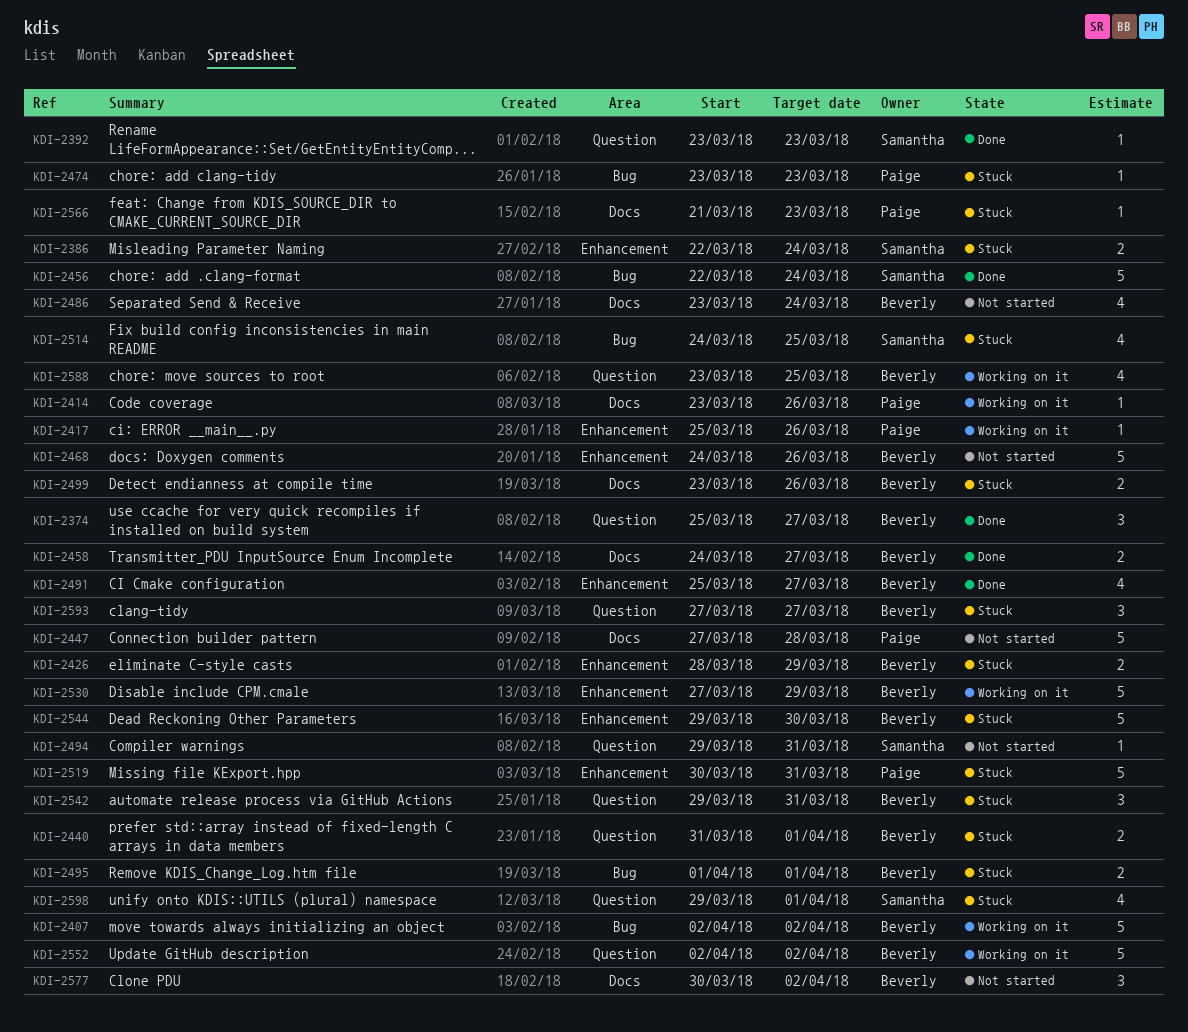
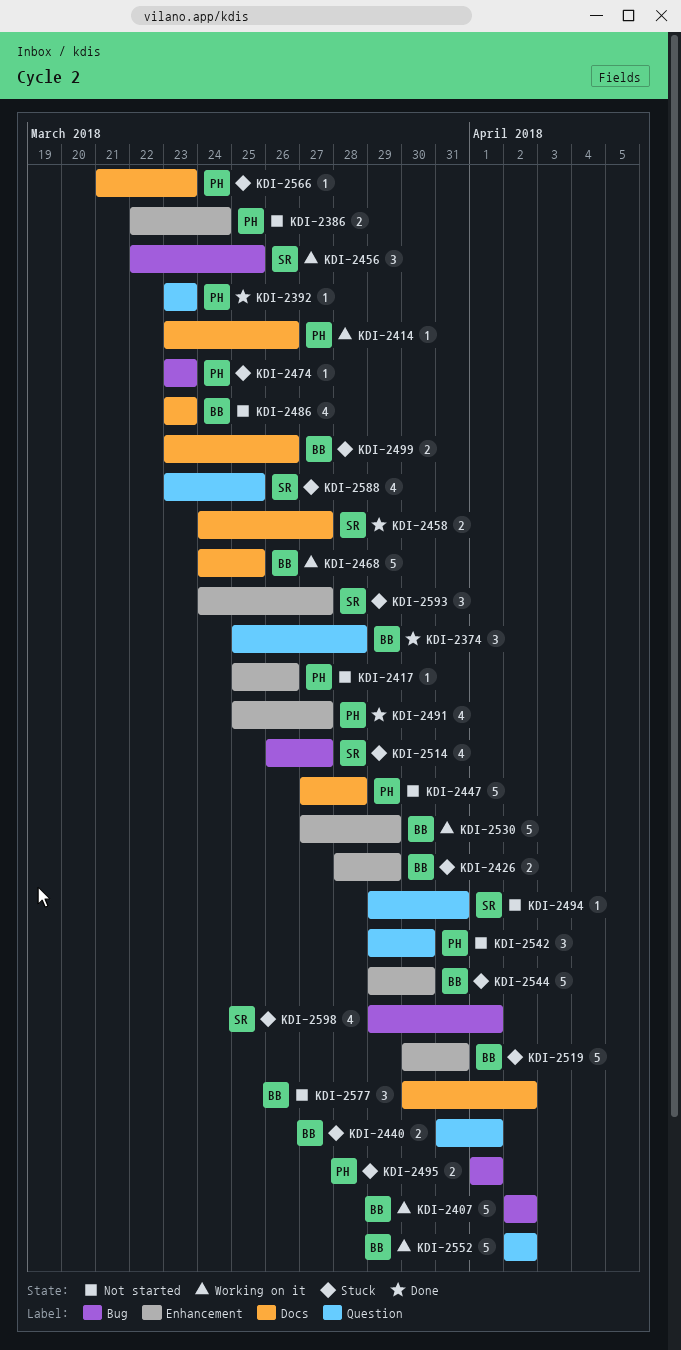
KDI-2374, due: Mar 27 -> Mar 28
KDI-2386, status: Stuck -> Not started
KDI-2386, owner: Samantha -> Paige
KDI-2392, owner: Samantha -> Paige
KDI-2417, status: Working on it -> Not started
KDI-2456, status: Done -> Working on it
KDI-2456, estimate: 5 -> 3
KDI-2456, due: Mar 24 -> Mar 25
KDI-2458, owner: Beverly -> Samantha
KDI-2468, status: Not started -> Working on it
KDI-2468, label: Enhancement -> Docs
KDI-2468, due: Mar 26 -> Mar 25
KDI-2486, due: Mar 24 -> Mar 23
KDI-2491, owner: Beverly -> Paige
KDI-2495, owner: Beverly -> Paige
KDI-2514, start: Mar 24 -> Mar 26
KDI-2514, due: Mar 25 -> Mar 27
KDI-2519, owner: Paige -> Beverly
KDI-2542, status: Stuck -> Not started
KDI-2542, owner: Beverly -> Paige
KDI-2542, due: Mar 31 -> Mar 30
KDI-2588, status: Working on it -> Stuck
KDI-2588, owner: Beverly -> Samantha
KDI-2593, owner: Beverly -> Samantha
KDI-2593, label: Question -> Enhancement
KDI-2593, start: Mar 27 -> Mar 24
KDI-2598, label: Question -> Bug

